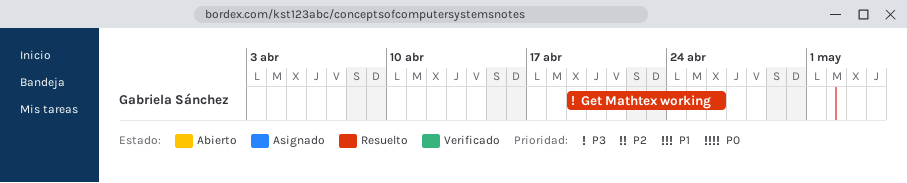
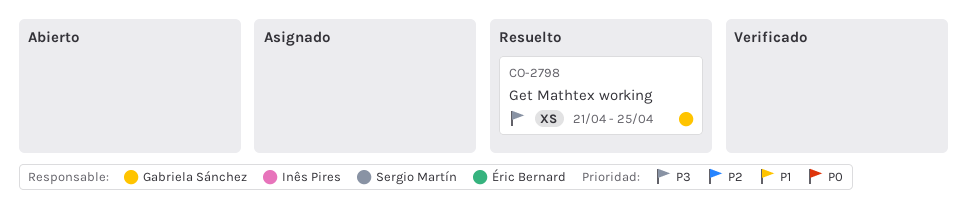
Get Mathtex working, start: Apr 19 -> Apr 21
Get Mathtex working, due: Apr 26 -> Apr 25

